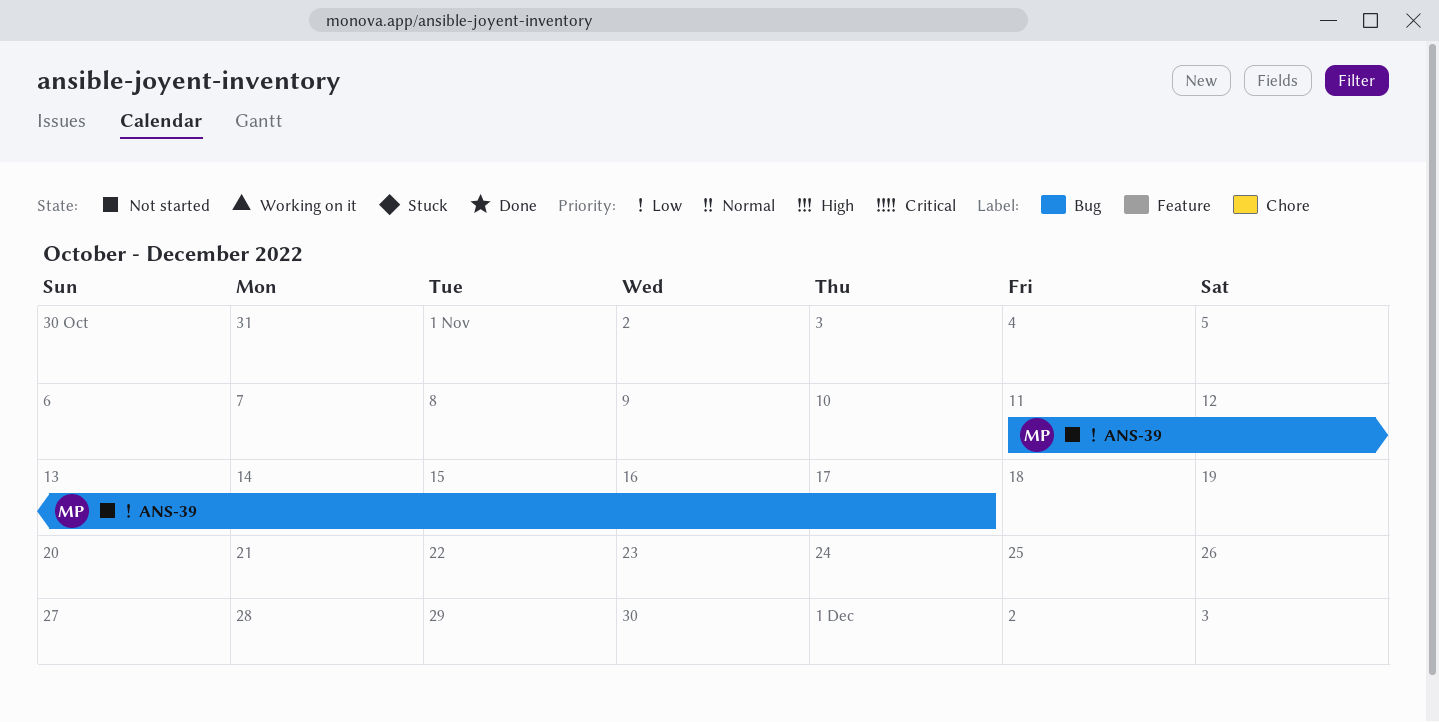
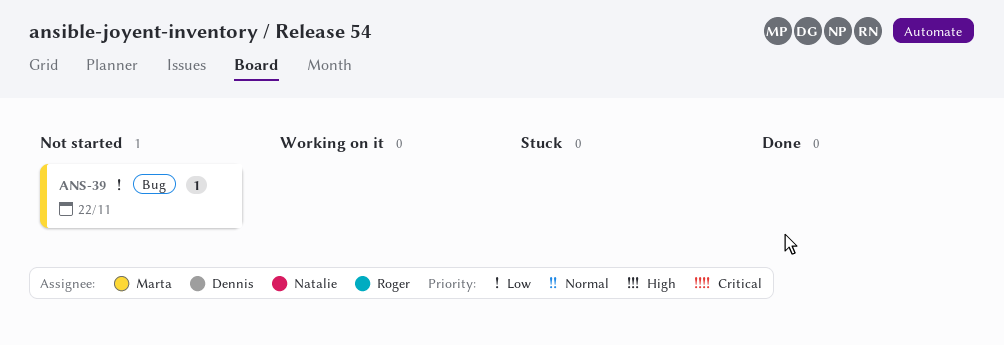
ANS-39, due: Nov 17 -> Nov 22

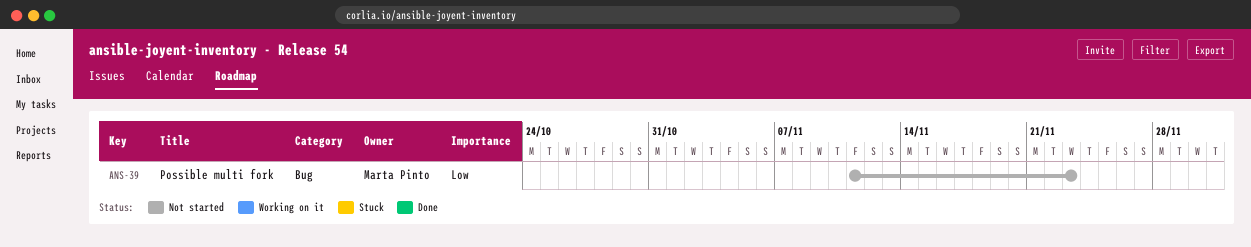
ANS-39, due: Nov 22 -> Nov 23

